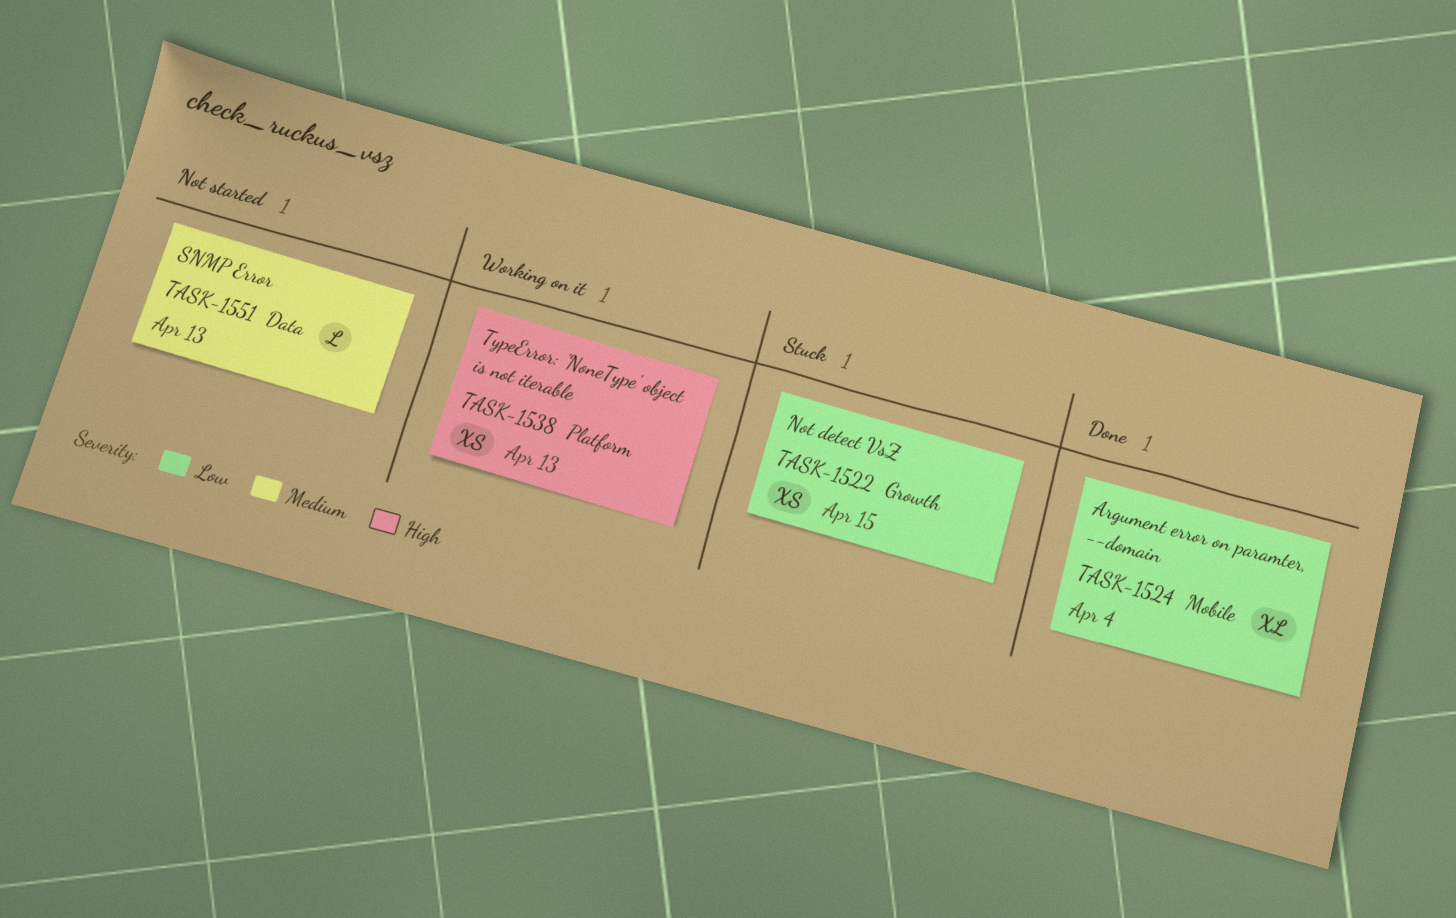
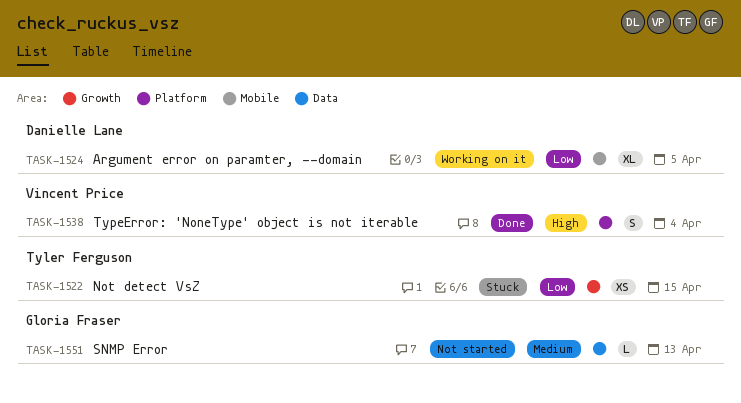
TASK-1524, status: Done -> Working on it
TASK-1524, due: Apr 4 -> Apr 5
TASK-1538, status: Working on it -> Done
TASK-1538, estimate: XS -> S
TASK-1538, due: Apr 13 -> Apr 4

